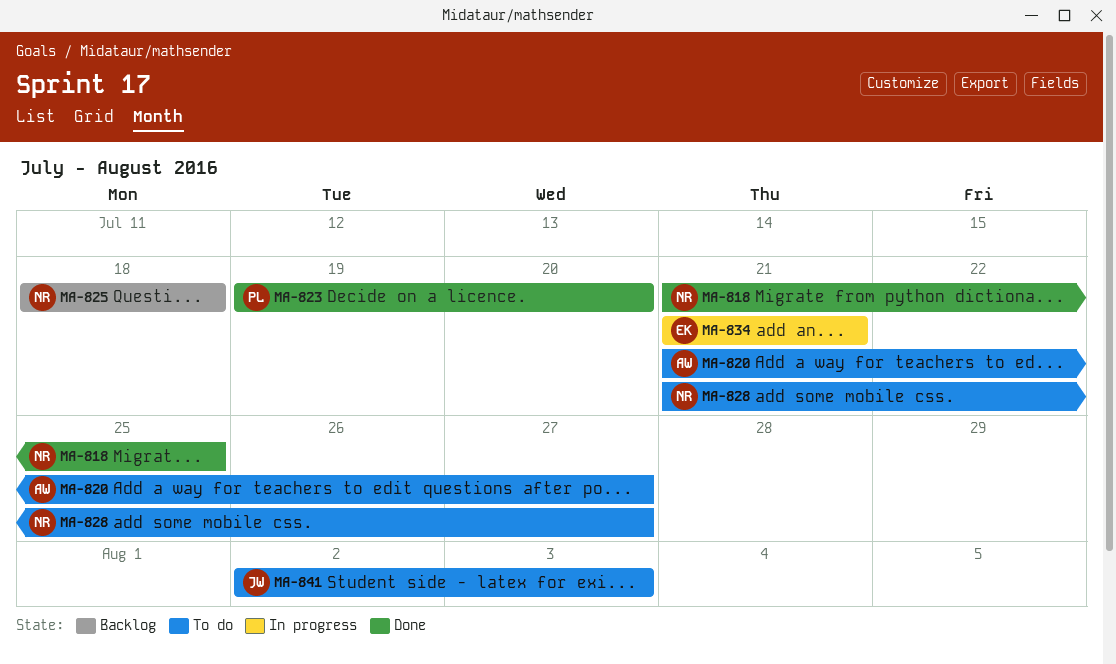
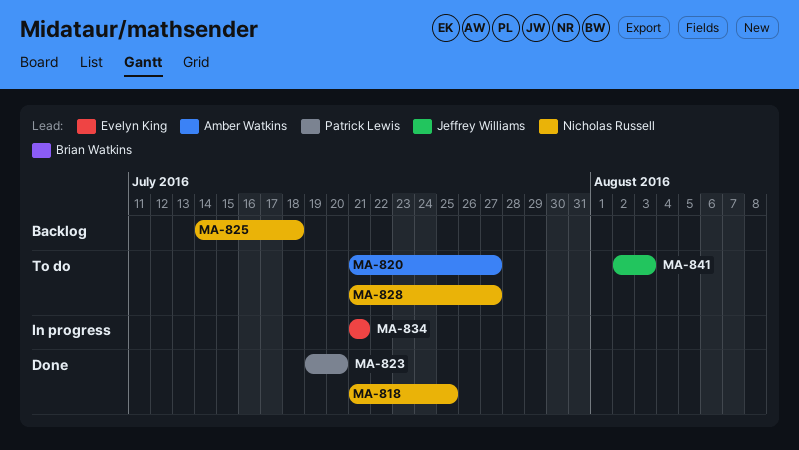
MA-825, start: Jul 18 -> Jul 14

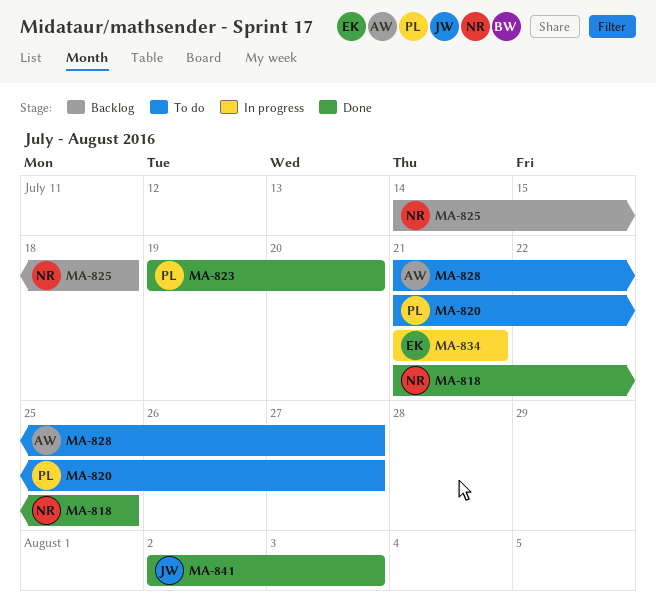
MA-820, owner: Amber Watkins -> Patrick Lewis
MA-828, owner: Nicholas Russell -> Amber Watkins
MA-841, status: To do -> Done

